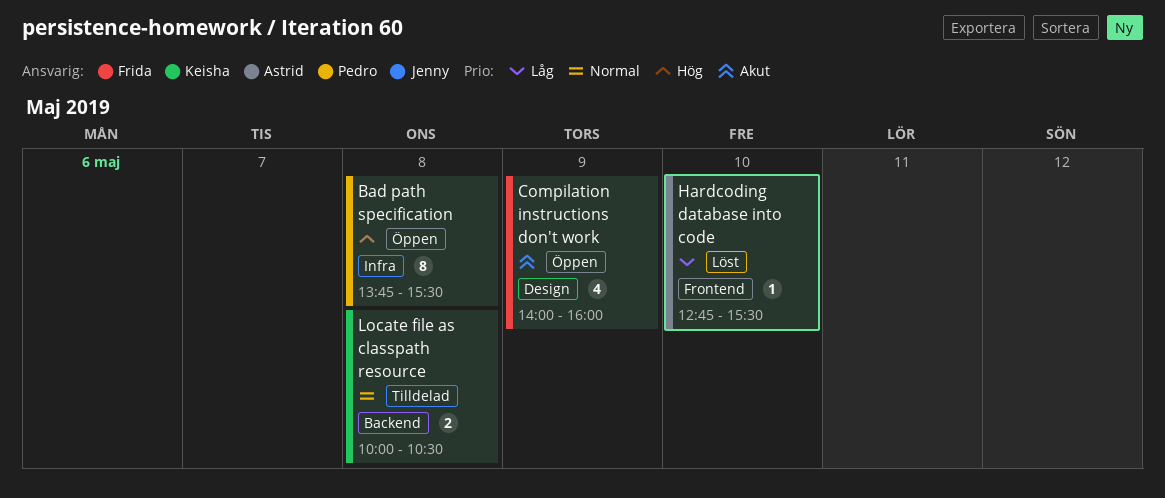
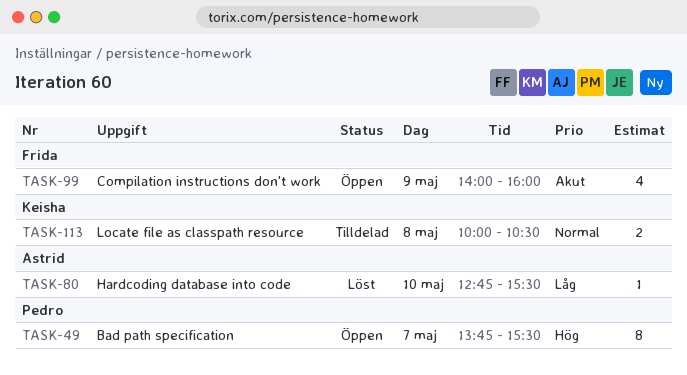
Bad path specification, day: May 8 -> May 7

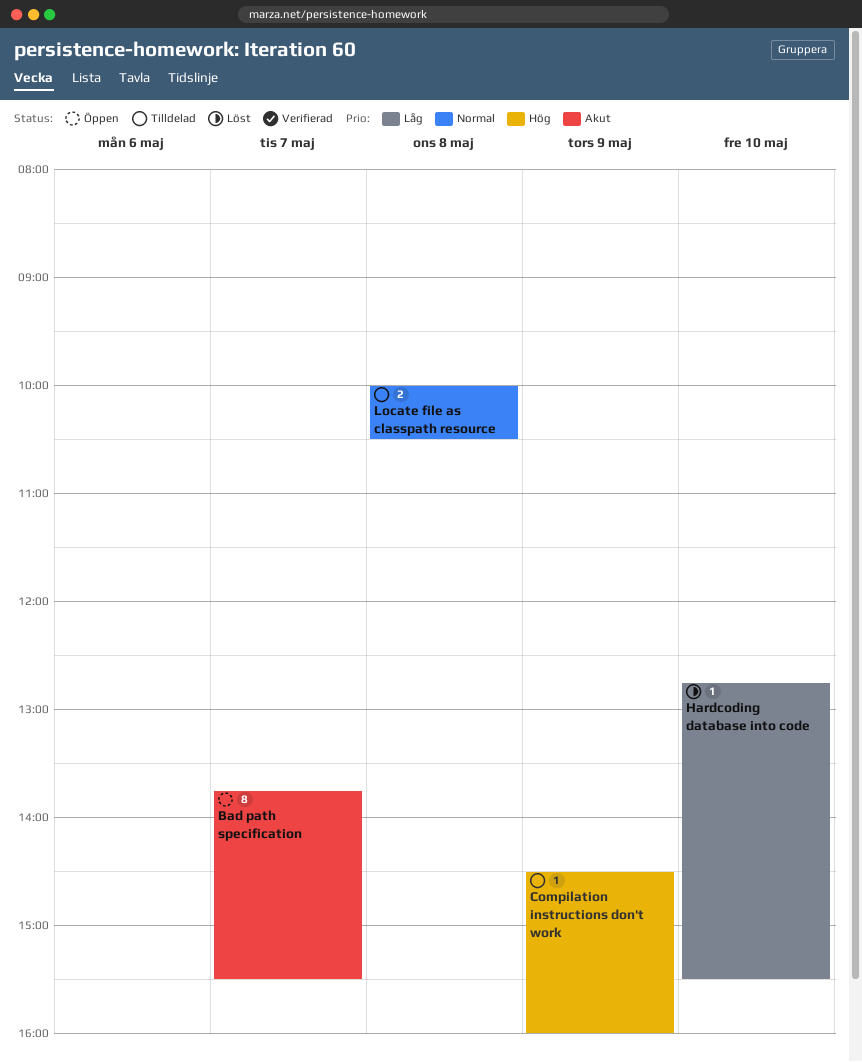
Bad path specification, priority: Hög -> Akut
Compilation instructions don't work, status: Öppen -> Tilldelad
Compilation instructions don't work, priority: Akut -> Hög
Compilation instructions don't work, estimate: 4 -> 1
Compilation instructions don't work, begins: 14:00 -> 14:30

